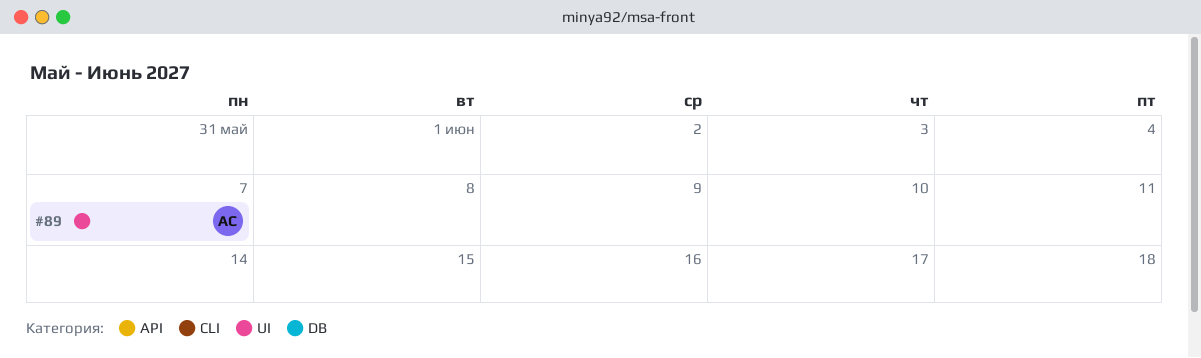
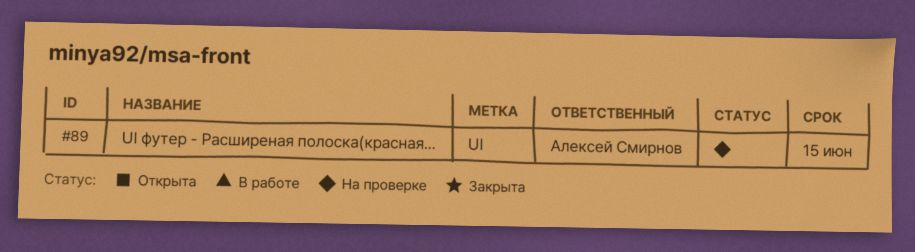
#89, due: Jun 7 -> Jun 15

